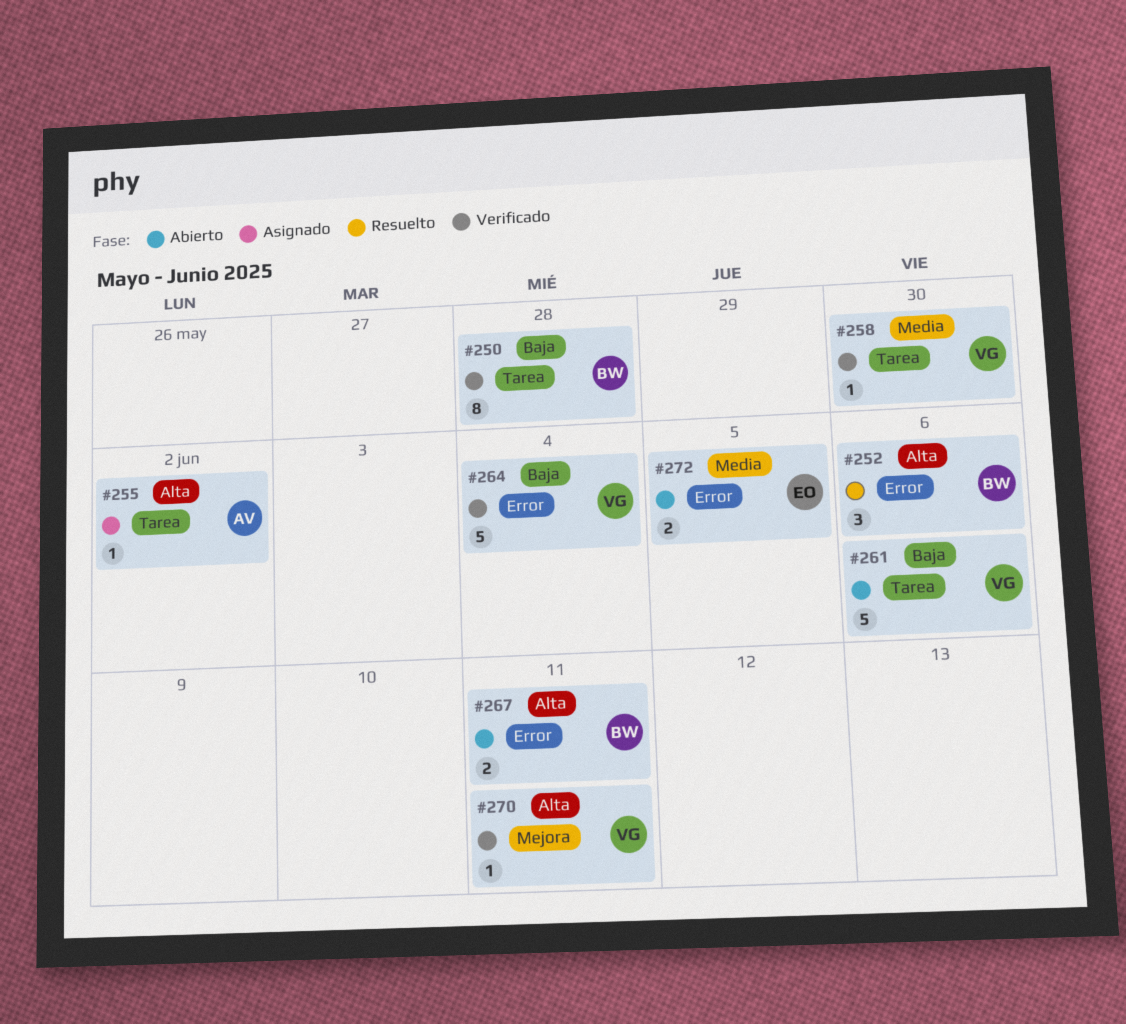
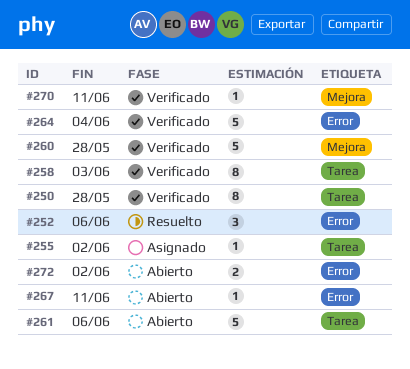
#258, estimate: 1 -> 8
#258, due: May 30 -> Jun 3
#260: none -> present
#267, estimate: 2 -> 1
#272, due: Jun 5 -> Jun 2

